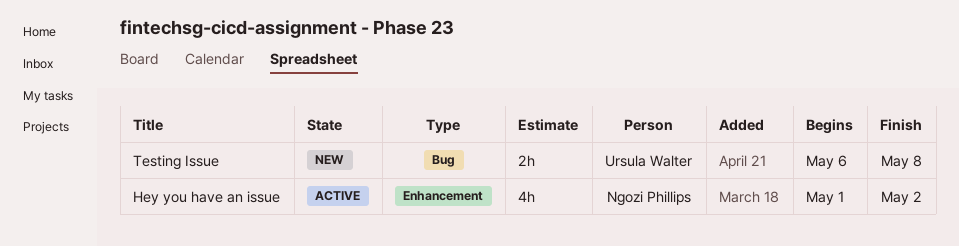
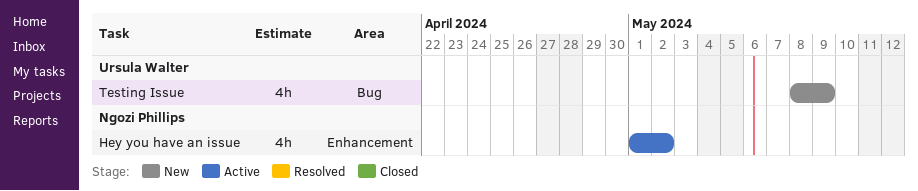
Testing Issue, estimate: 2h -> 4h
Testing Issue, start: May 6 -> May 8
Testing Issue, due: May 8 -> May 9

